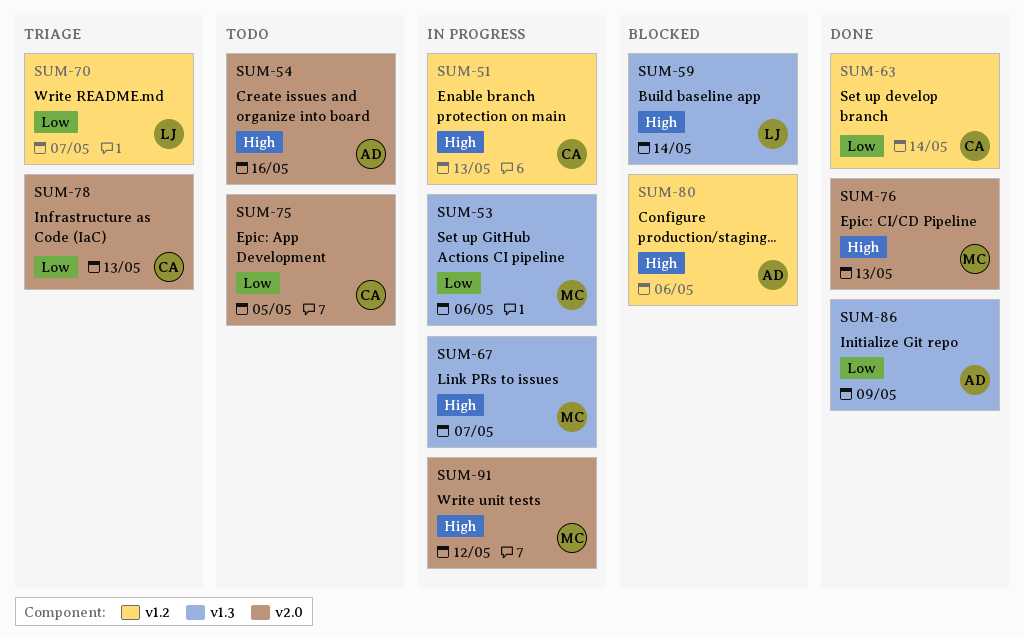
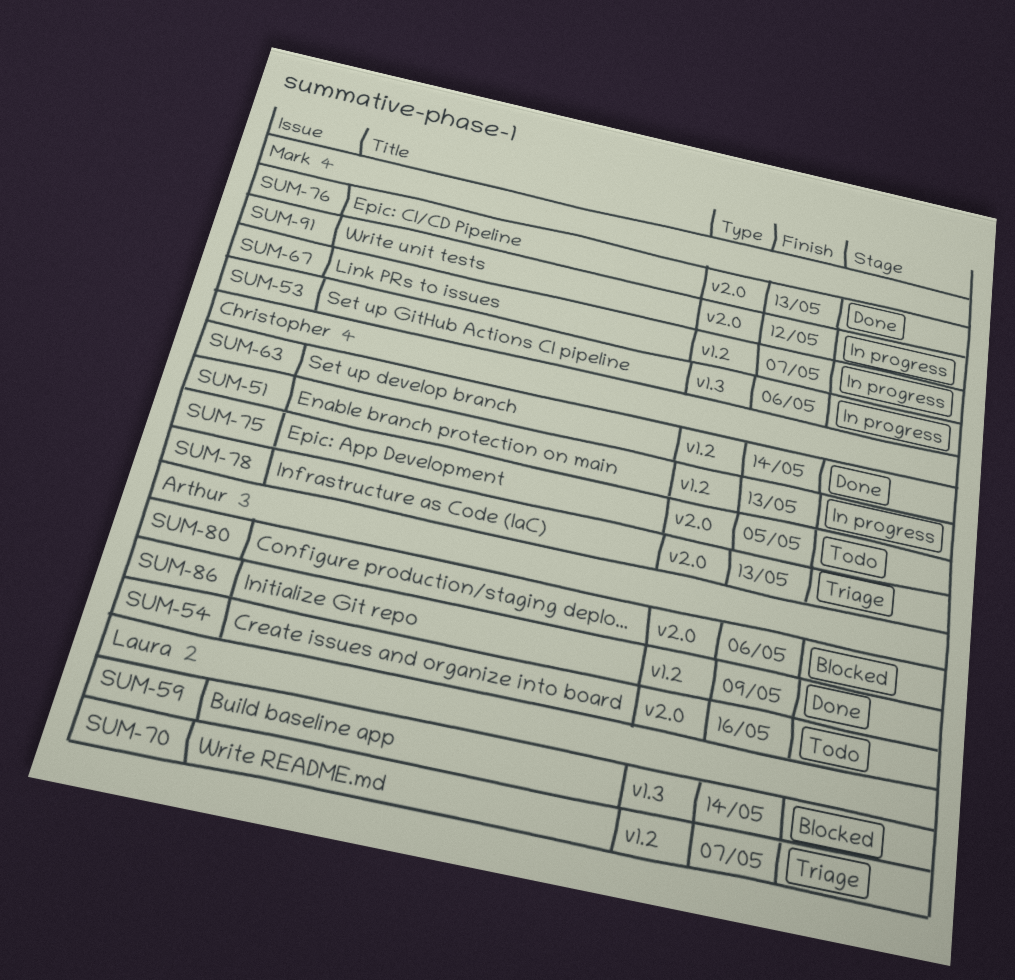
SUM-67, label: v1.3 -> v1.2
SUM-80, label: v1.2 -> v2.0
SUM-86, label: v1.3 -> v1.2

